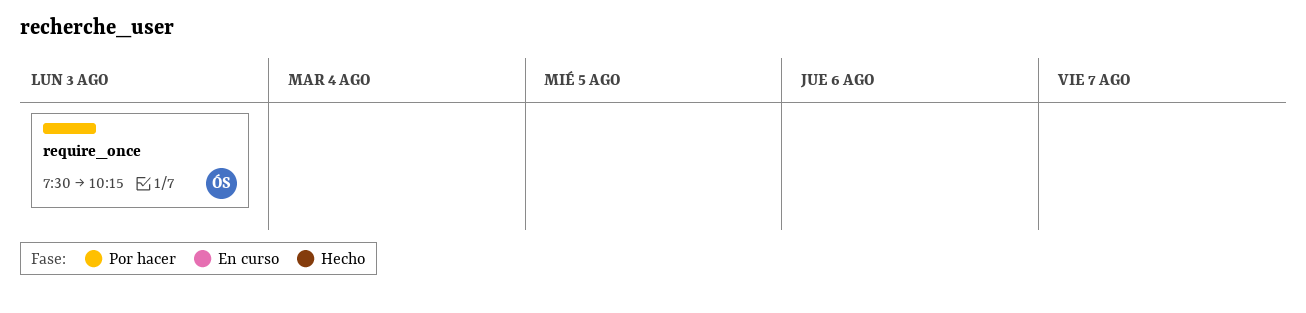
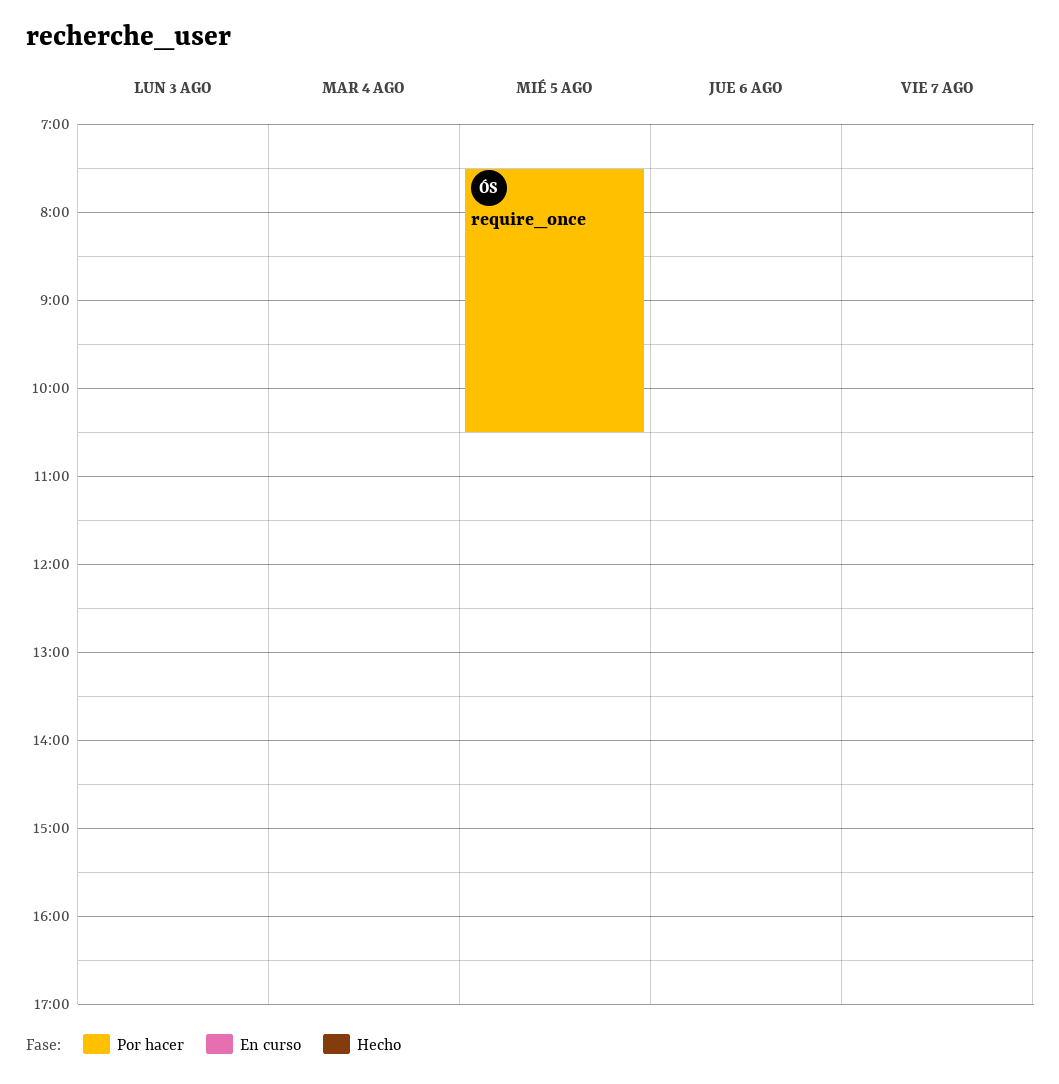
require_once, day: Aug 3 -> Aug 5
require_once, ends: 10:15 -> 10:30

